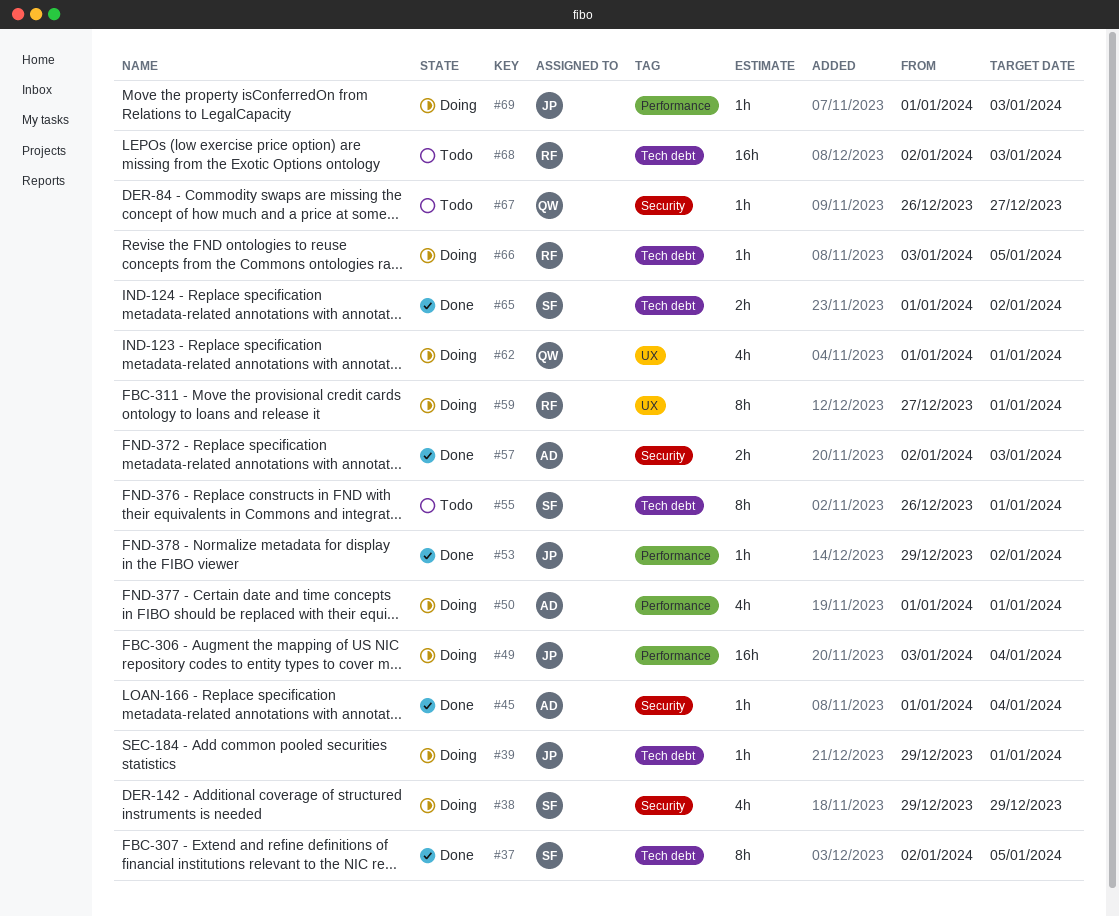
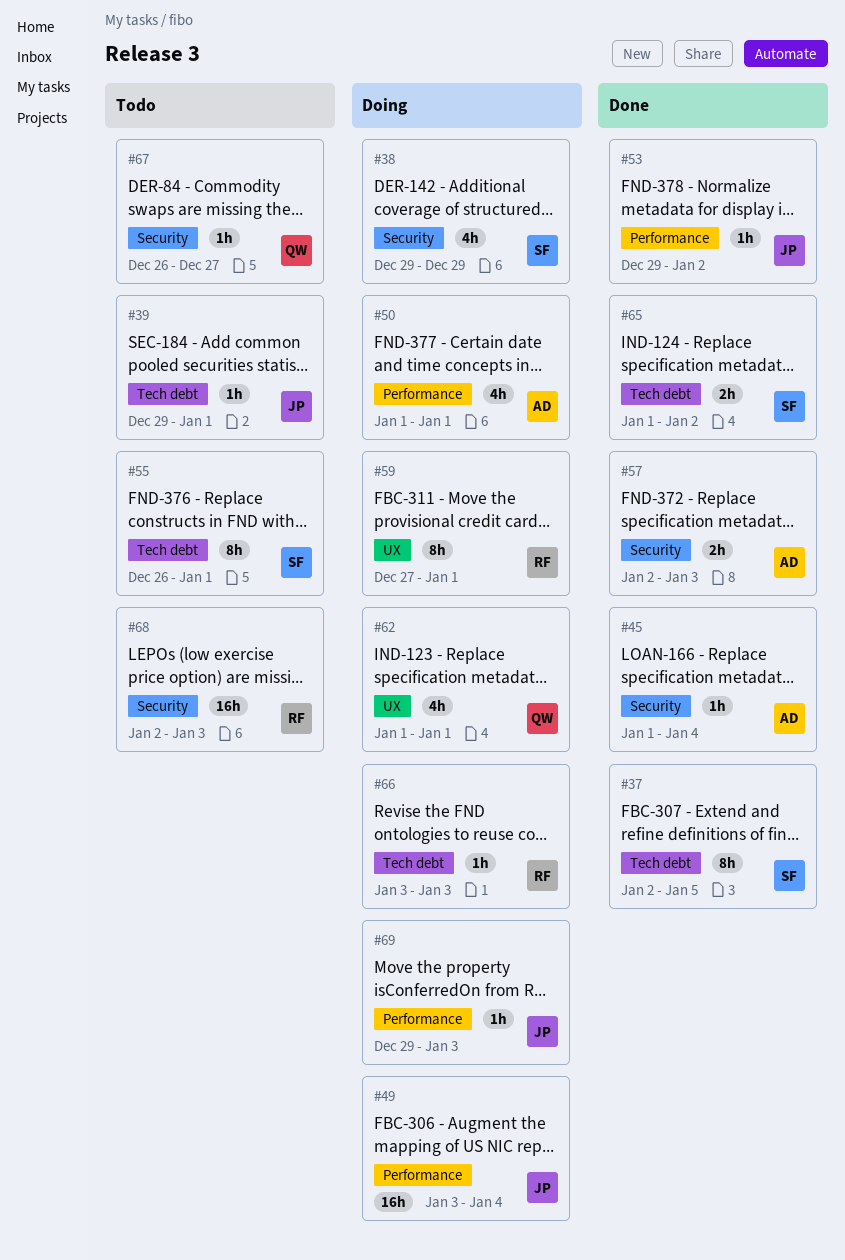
#39, status: Doing -> Todo
#66, due: Jan 5 -> Jan 3
#68, label: Tech debt -> Security
#69, start: Jan 1 -> Dec 29

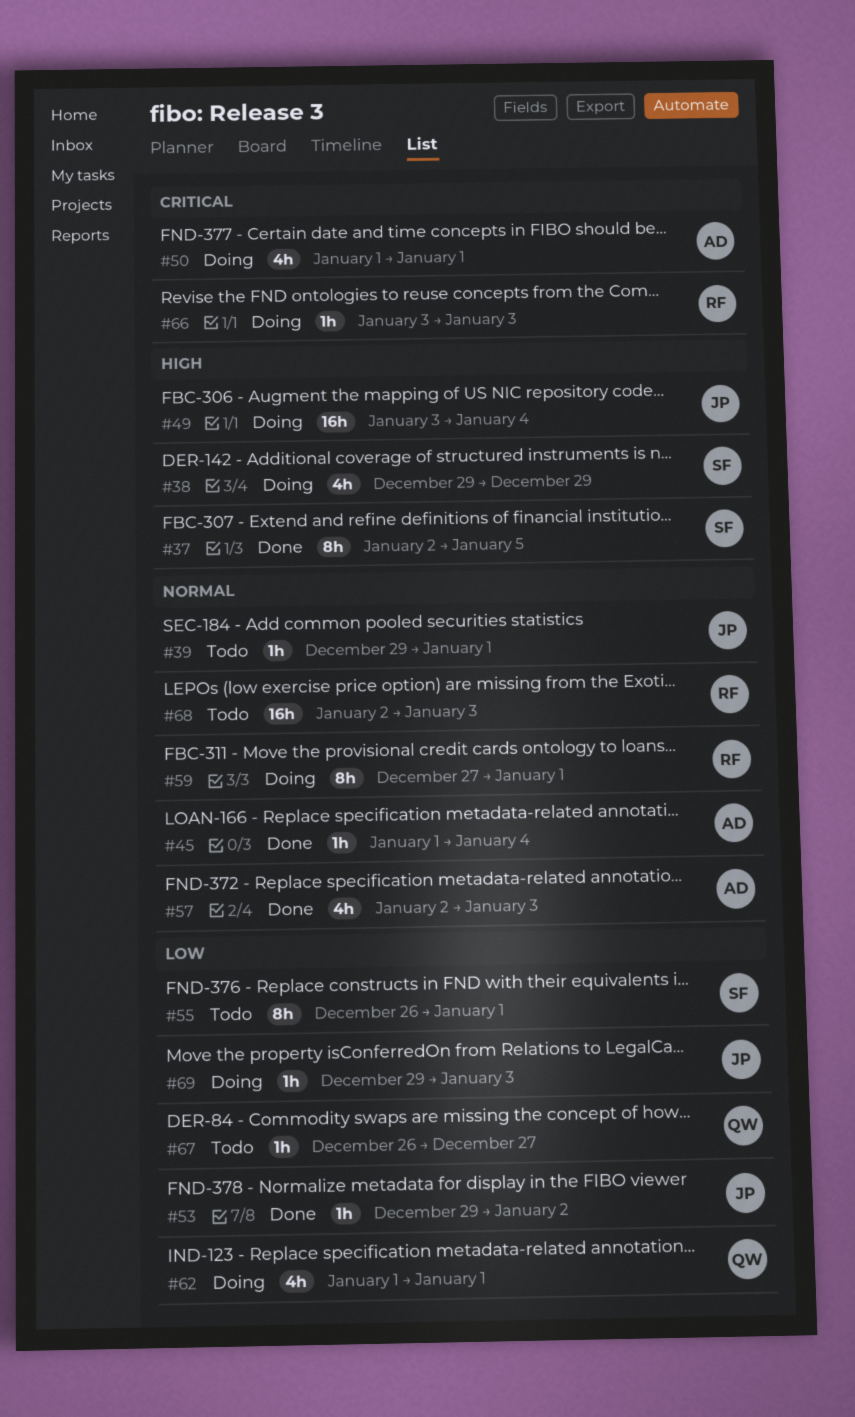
#57, estimate: 2h -> 4h
#65: present -> none

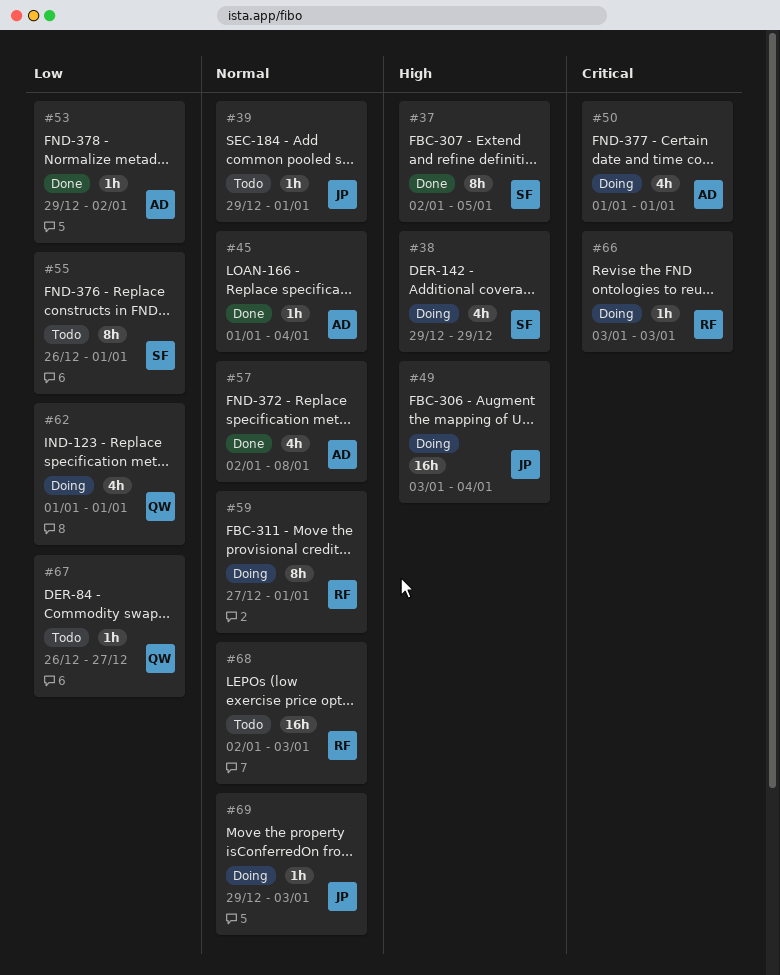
#53, owner: JP -> AD
#57, due: Jan 3 -> Jan 8
#69, priority: Low -> Normal

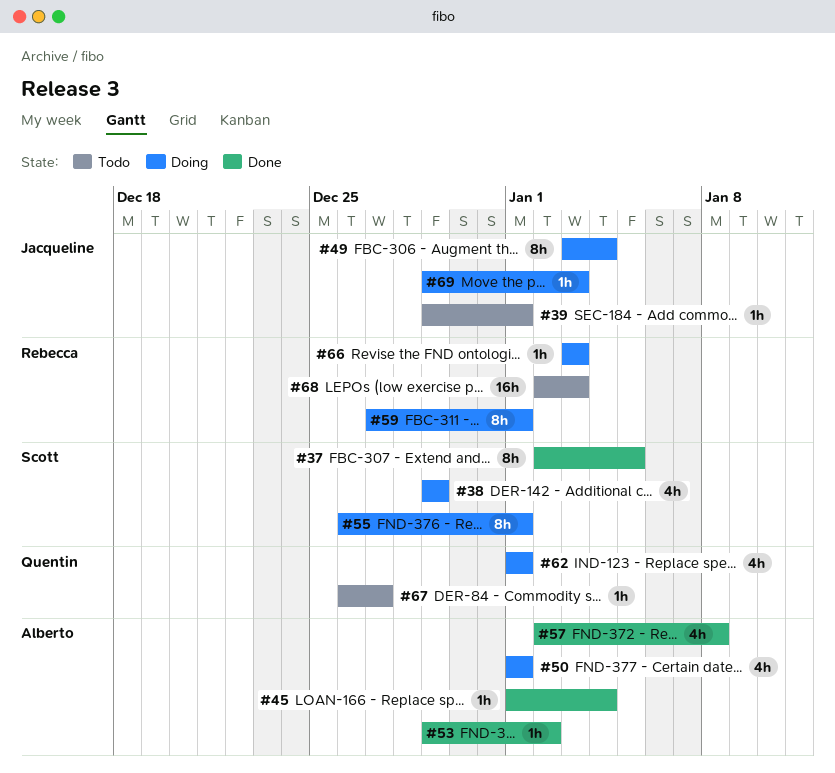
#49, estimate: 16h -> 8h
#55, status: Todo -> Doing

